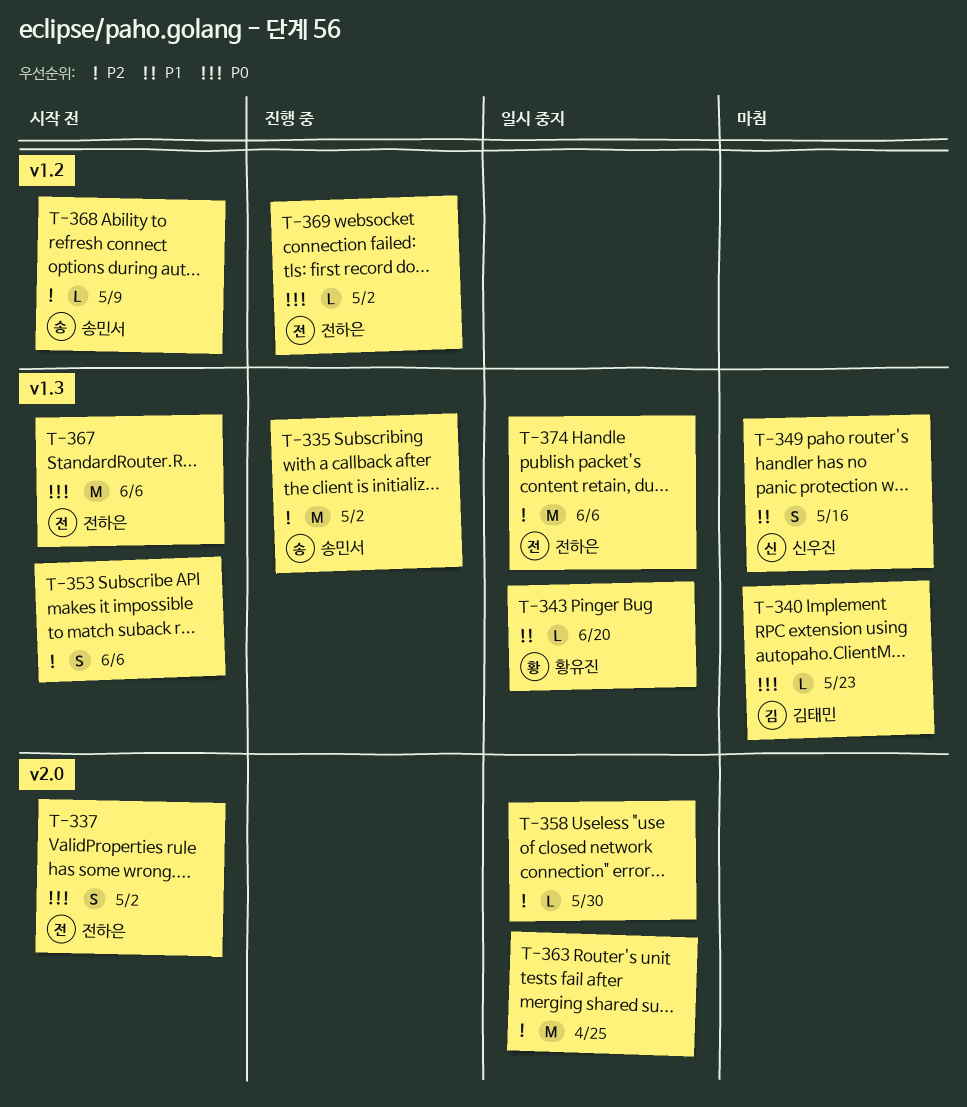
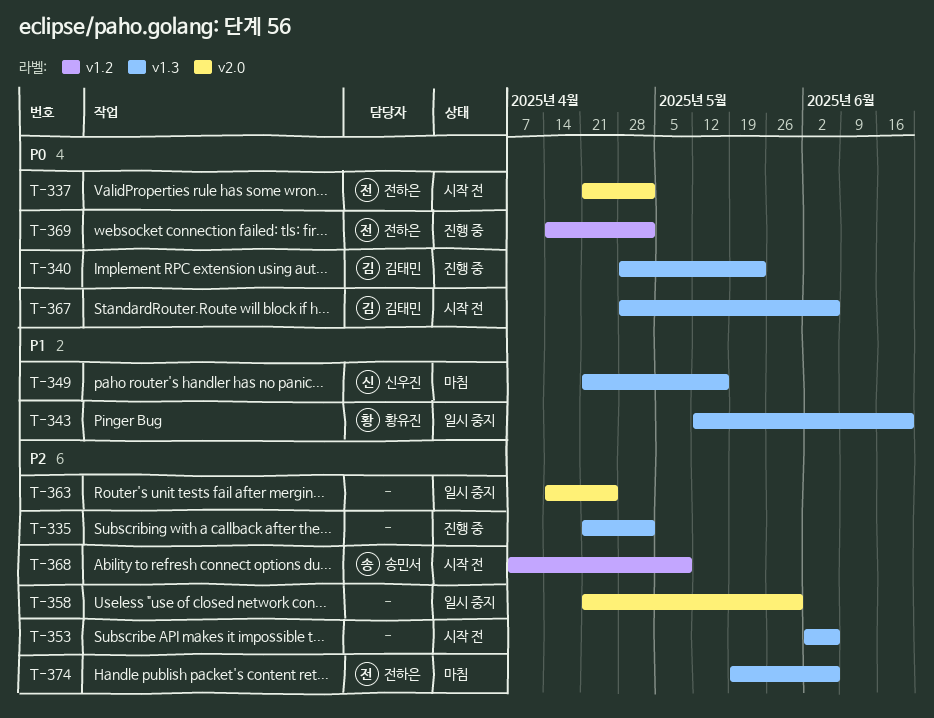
T-335, owner: 송민서 -> none
T-340, status: 마침 -> 진행 중
T-367, owner: 전하은 -> 김태민
T-374, status: 일시 중지 -> 마침

